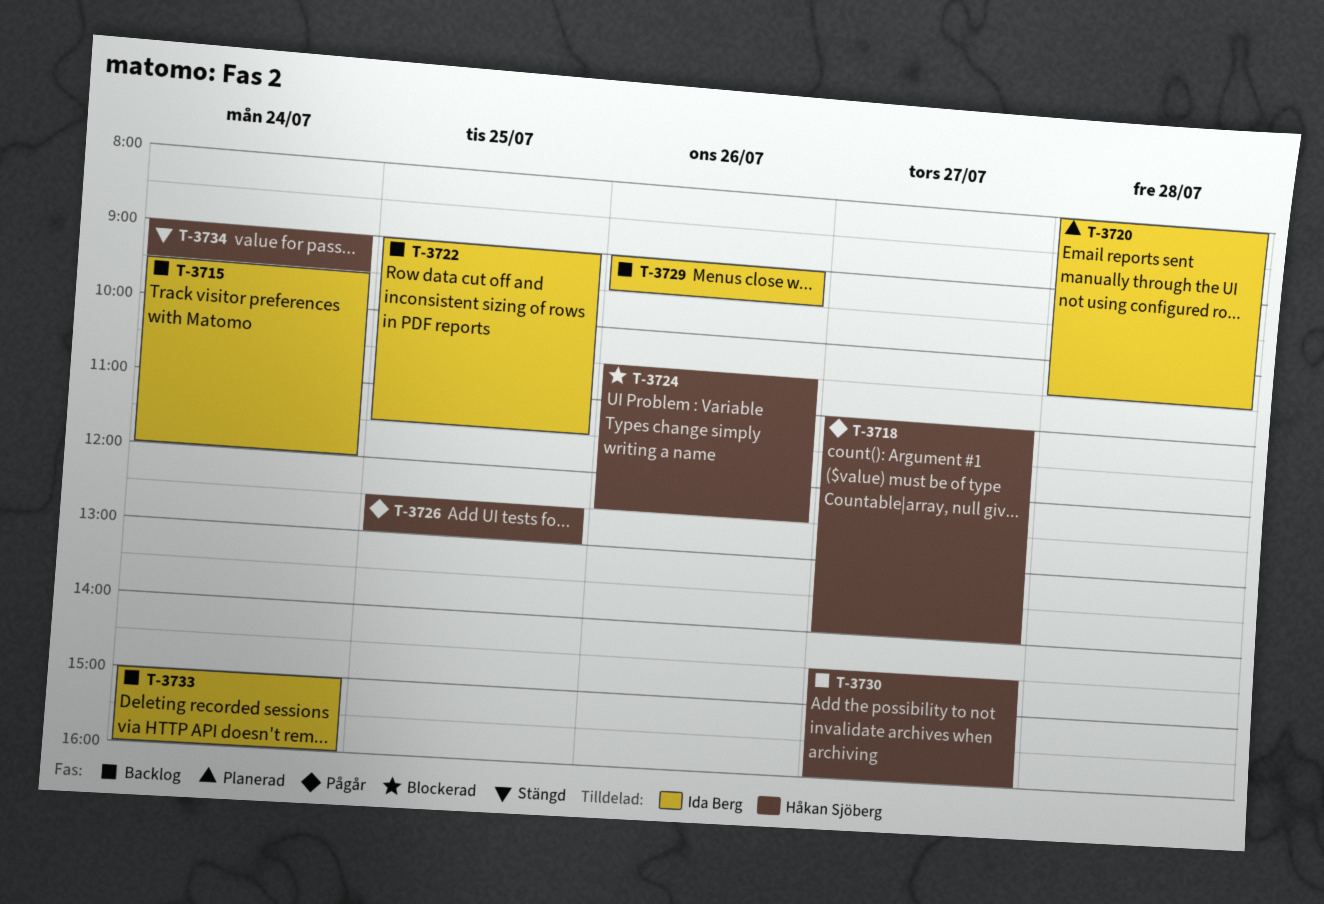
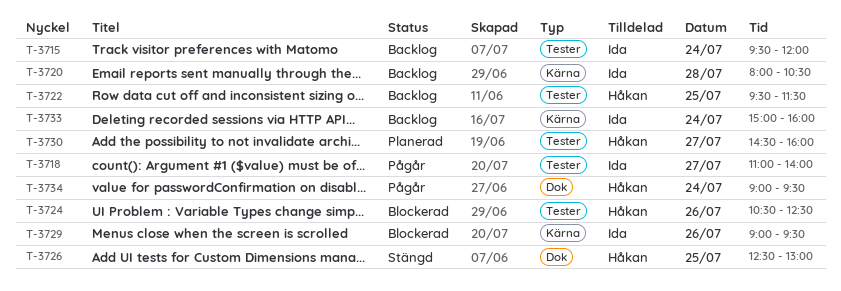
T-3718, owner: Håkan Sjöberg -> Ida Berg
T-3720, status: Planerad -> Backlog
T-3722, owner: Ida Berg -> Håkan Sjöberg
T-3722, begins: 09:00 -> 09:30
T-3726, status: Pågår -> Stängd
T-3729, status: Backlog -> Blockerad
T-3730, status: Backlog -> Planerad
T-3734, status: Stängd -> Pågår

